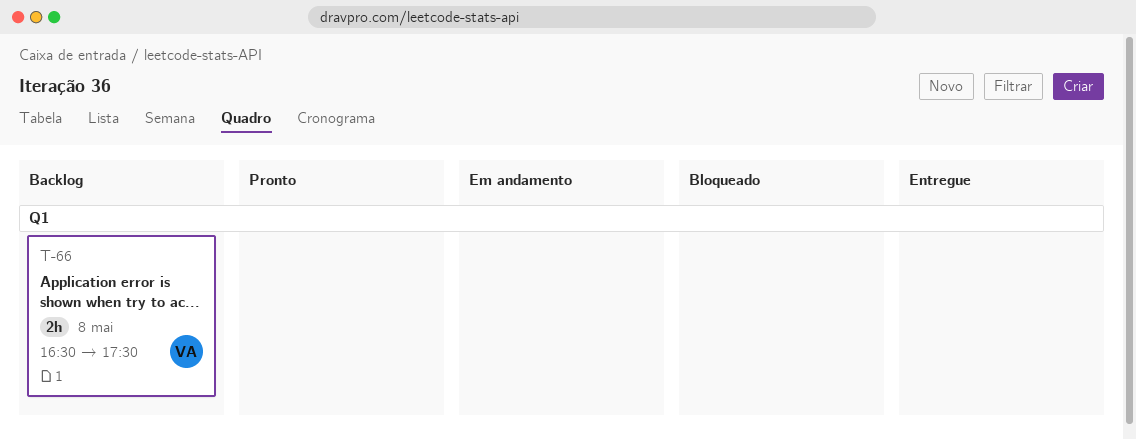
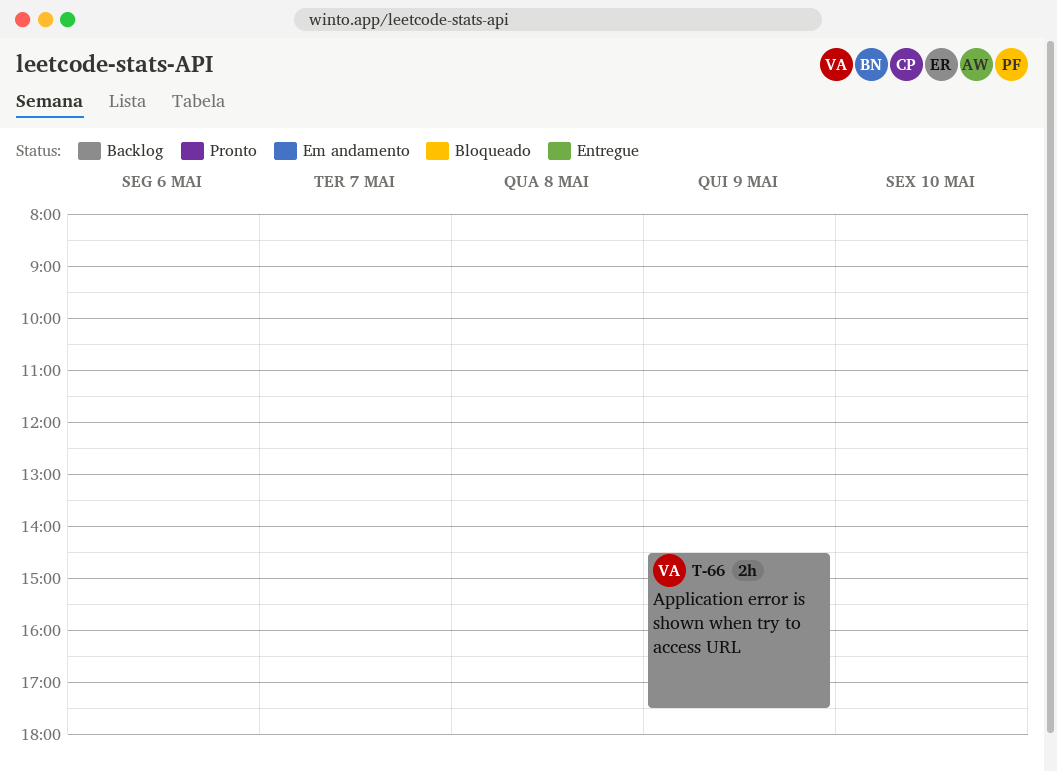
T-66, day: May 8 -> May 9
T-66, begins: 16:30 -> 14:30

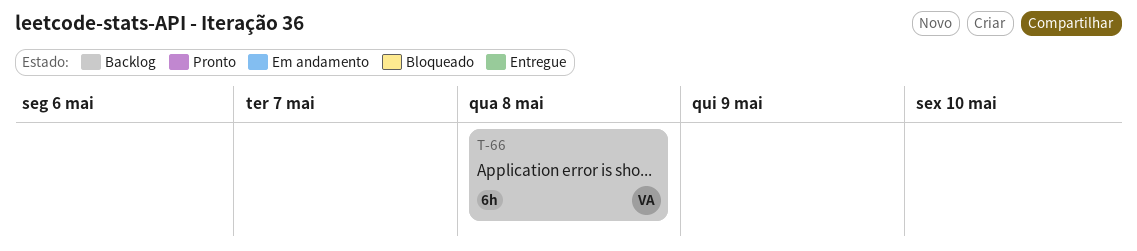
T-66, estimate: 2h -> 6h
T-66, day: May 9 -> May 8

